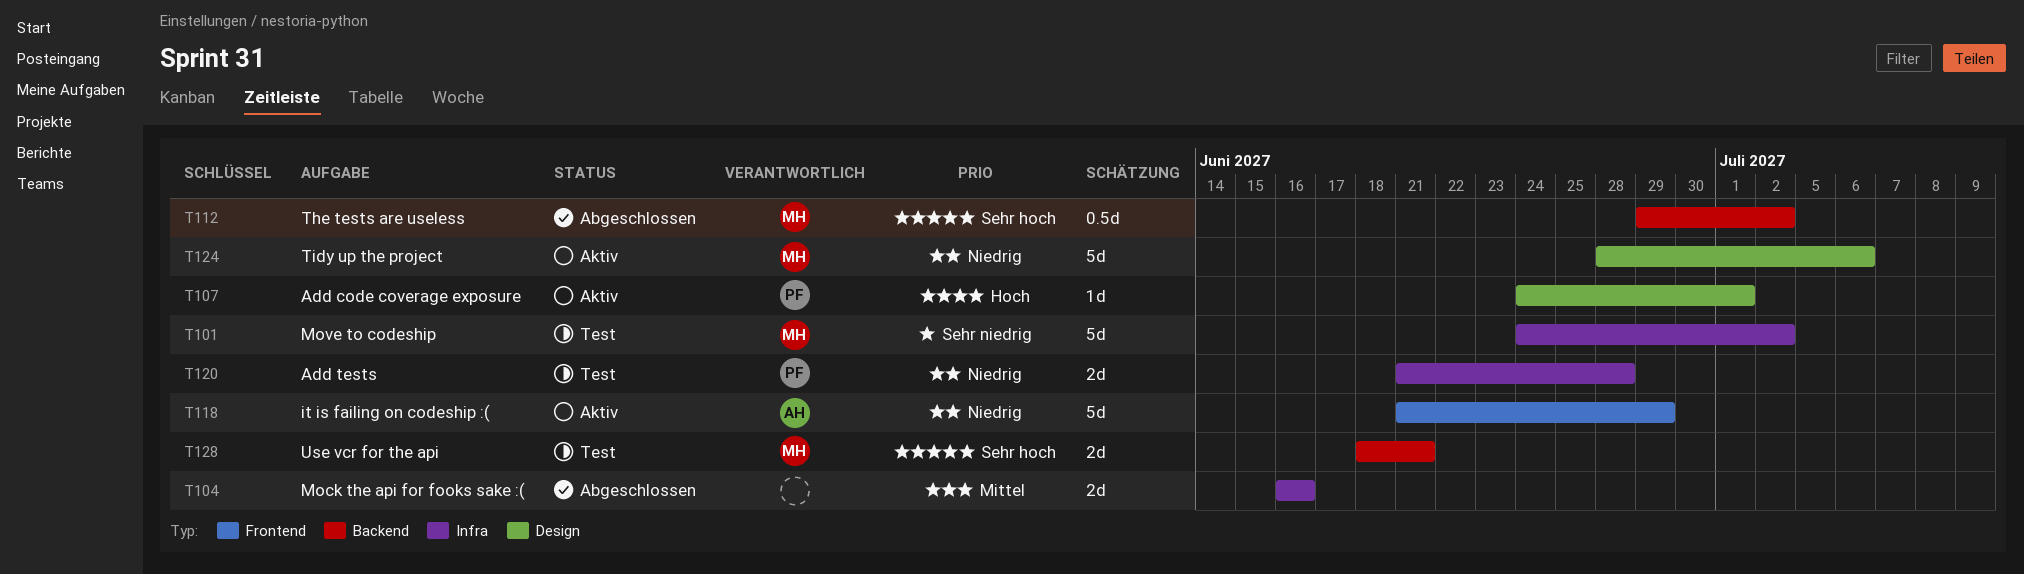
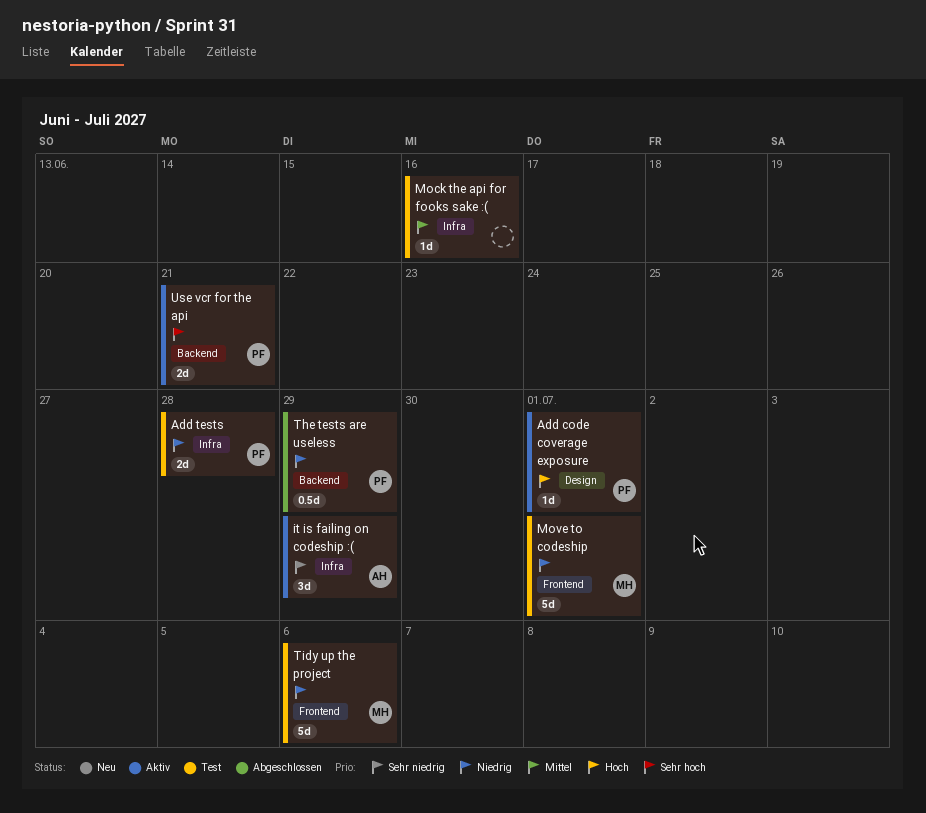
it is failing on codeship :(, priority: Niedrig -> Sehr niedrig
it is failing on codeship :(, label: Frontend -> Infra
it is failing on codeship :(, estimate: 5d -> 3d
Mock the api for fooks sake :(, status: Abgeschlossen -> Test
Mock the api for fooks sake :(, estimate: 2d -> 1d
Move to codeship, priority: Sehr niedrig -> Niedrig
Move to codeship, label: Infra -> Frontend
Move to codeship, due: Jul 2 -> Jul 1
The tests are useless, owner: MH -> PF
The tests are useless, priority: Sehr hoch -> Niedrig
The tests are useless, due: Jul 2 -> Jun 29
Tidy up the project, status: Aktiv -> Test
Tidy up the project, label: Design -> Frontend
Use vcr for the api, status: Test -> Aktiv
Use vcr for the api, owner: MH -> PF

